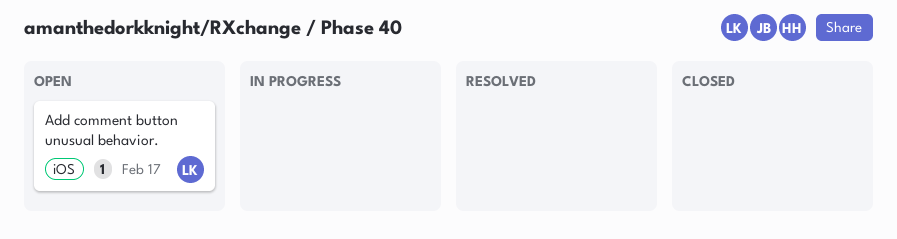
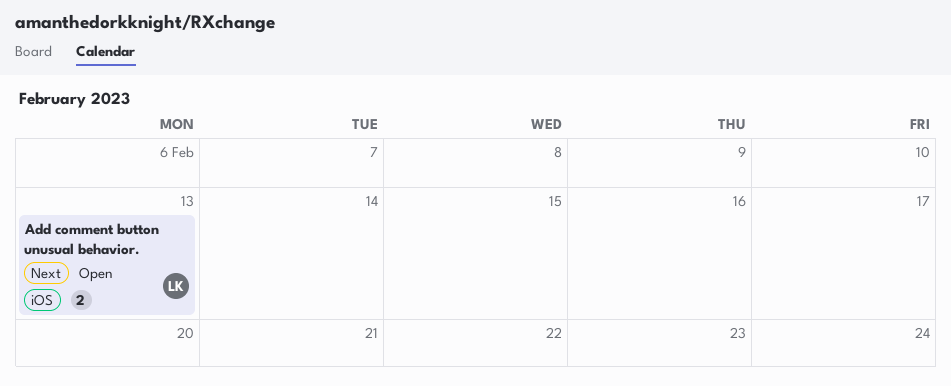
Add comment button unusual behavior., estimate: 1 -> 2
Add comment button unusual behavior., due: Feb 17 -> Feb 13

